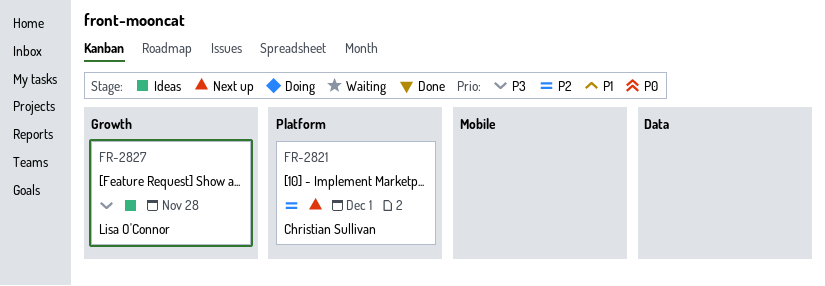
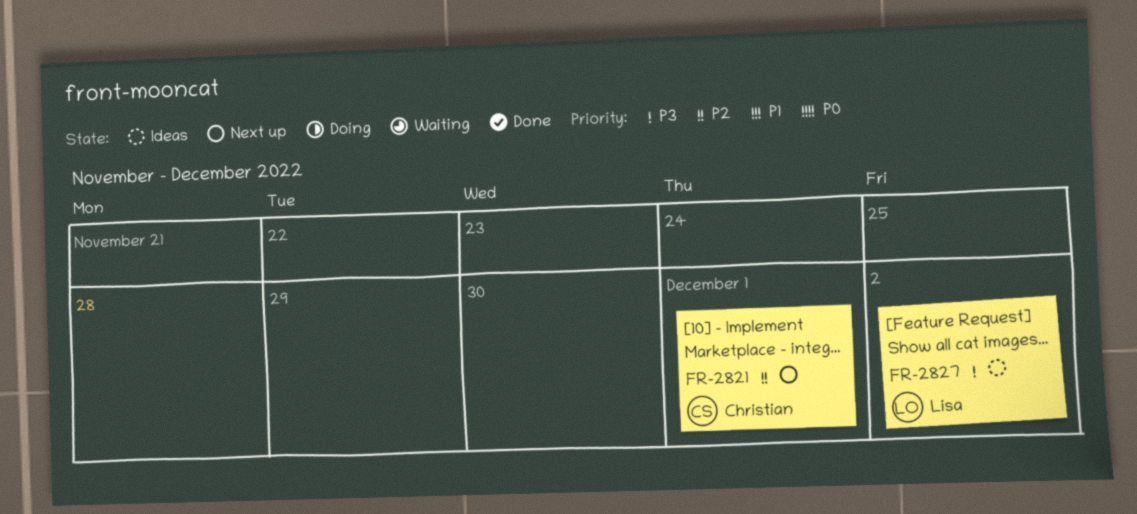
FR-2827, due: Nov 28 -> Dec 2

